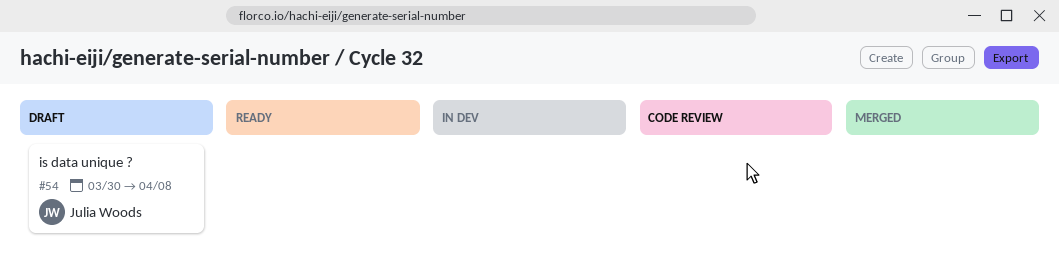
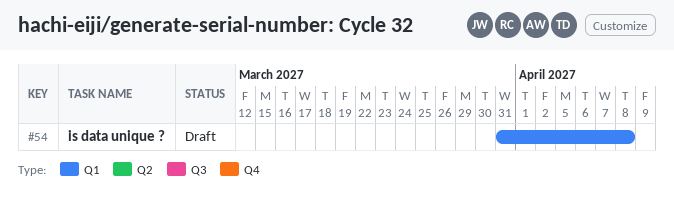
#54, start: Mar 30 -> Mar 31

